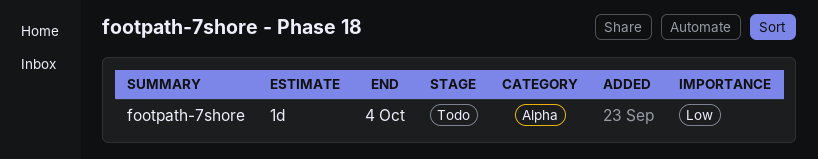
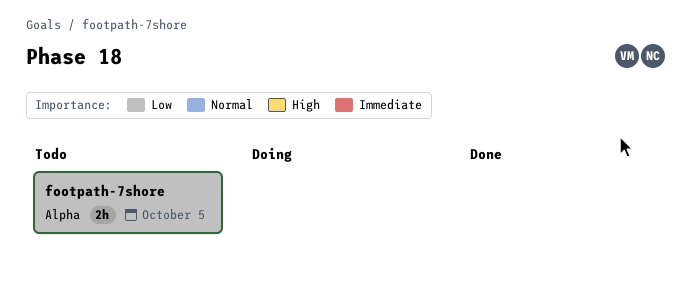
footpath-7shore, estimate: 1d -> 2h
footpath-7shore, due: Oct 4 -> Oct 5

